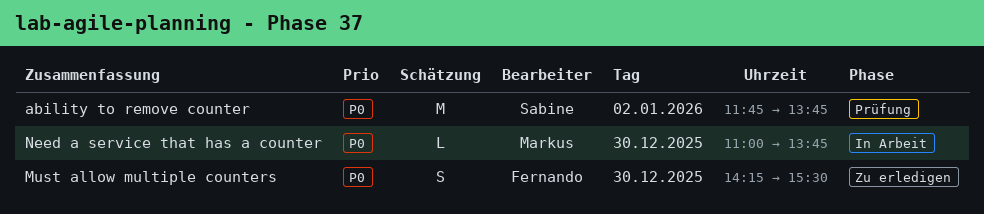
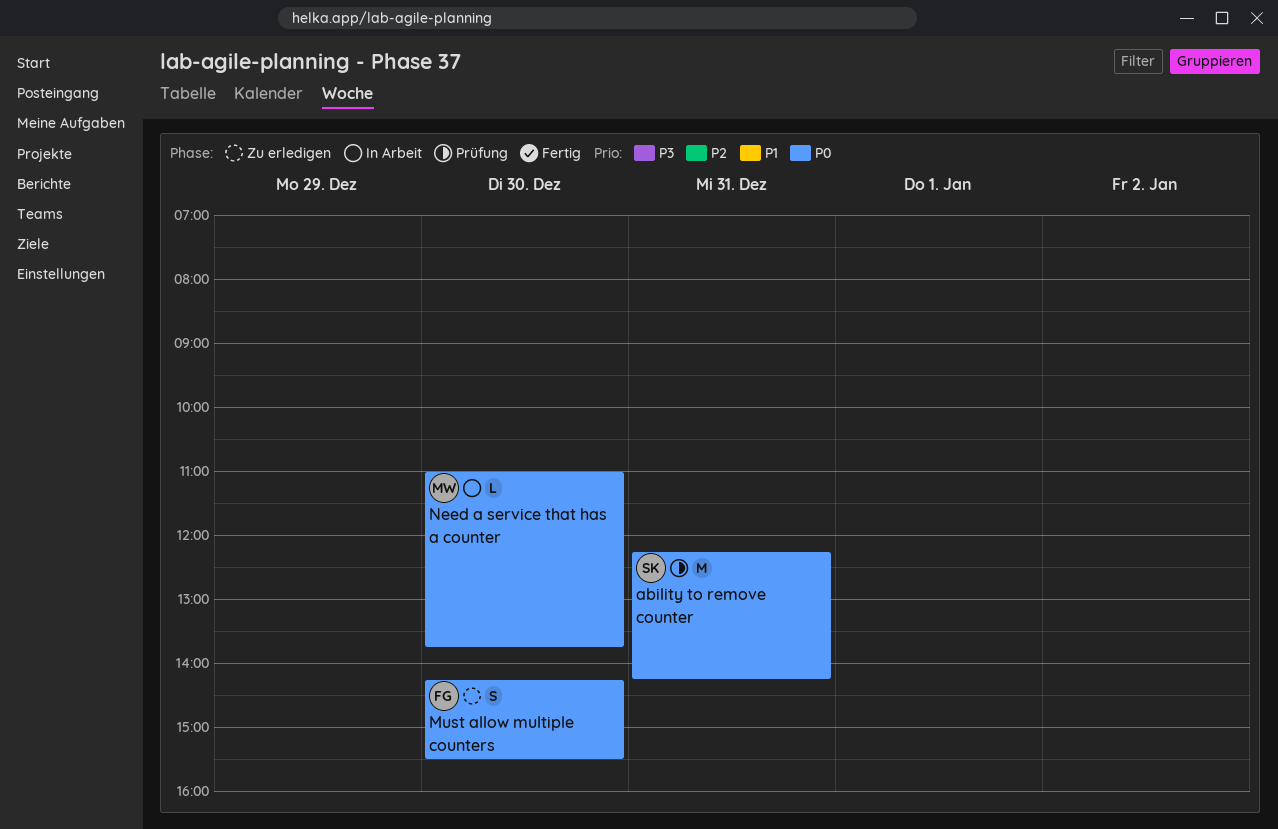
ability to remove counter, day: Jan 2 -> Dec 31
ability to remove counter, begins: 11:45 -> 12:15
ability to remove counter, ends: 13:45 -> 14:15

